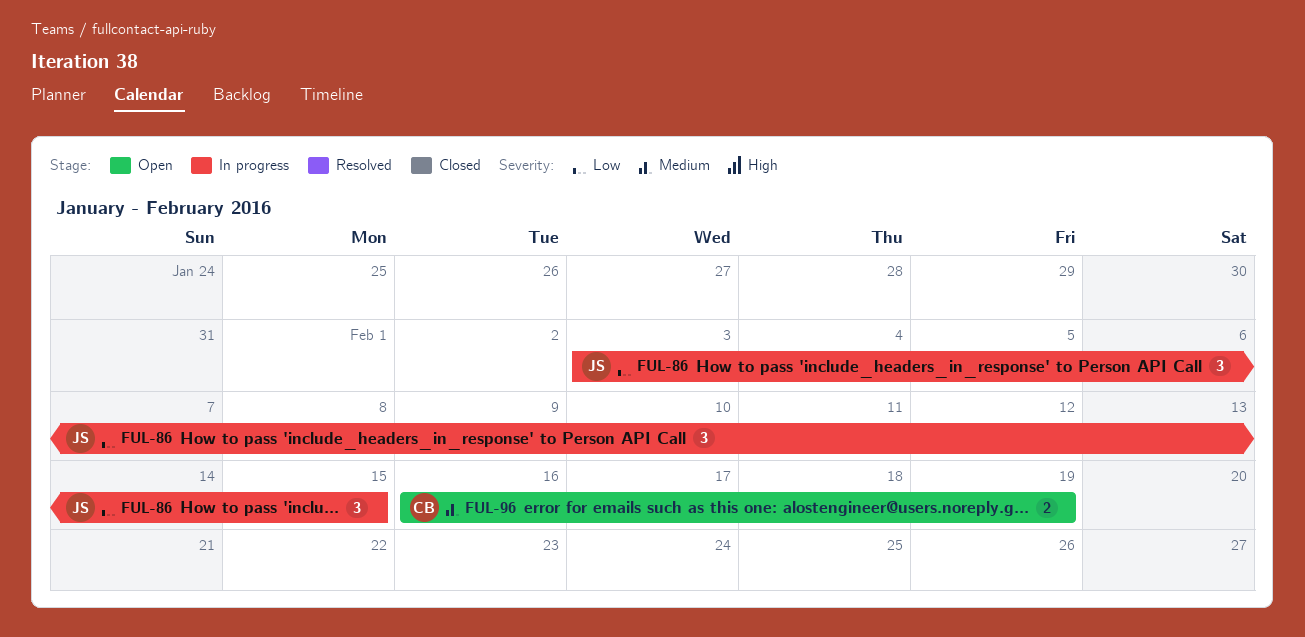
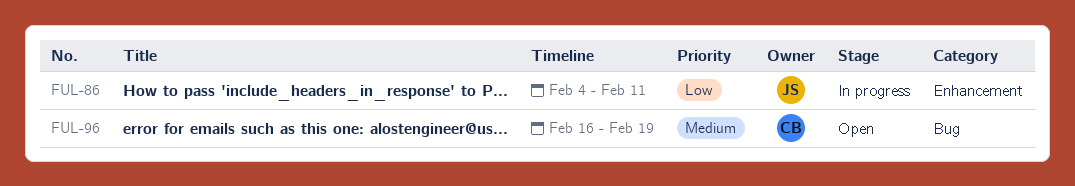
FUL-86, start: Feb 3 -> Feb 4
FUL-86, due: Feb 15 -> Feb 11

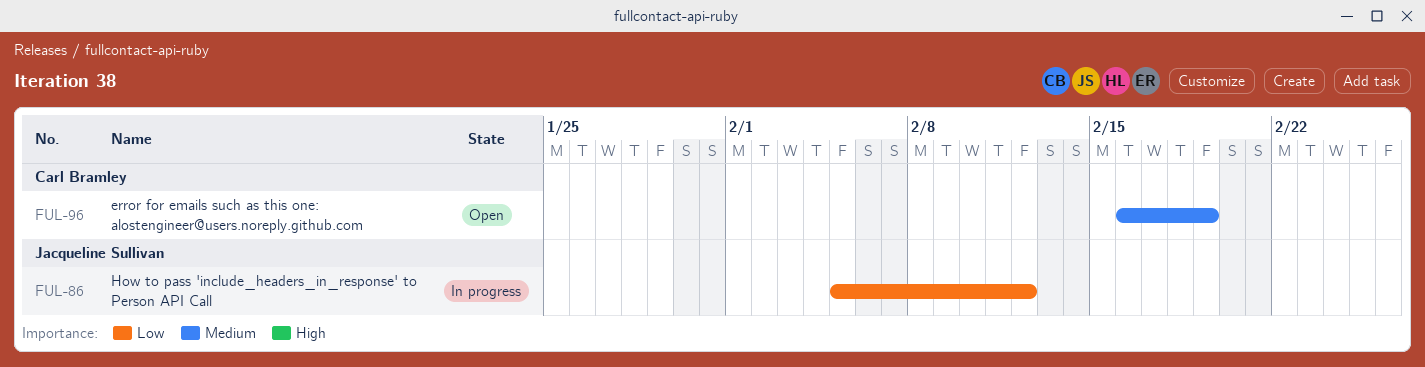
FUL-86, start: Feb 4 -> Feb 5
FUL-86, due: Feb 11 -> Feb 12

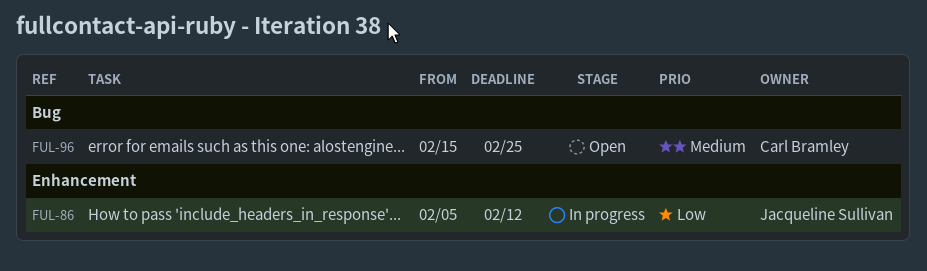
FUL-96, start: Feb 16 -> Feb 15
FUL-96, due: Feb 19 -> Feb 25

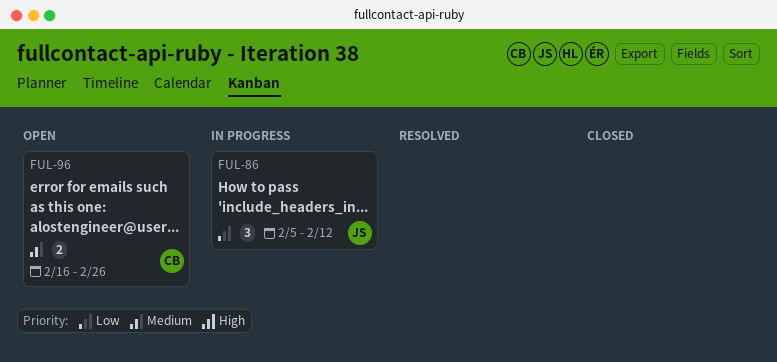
FUL-96, start: Feb 15 -> Feb 16
FUL-96, due: Feb 25 -> Feb 26

